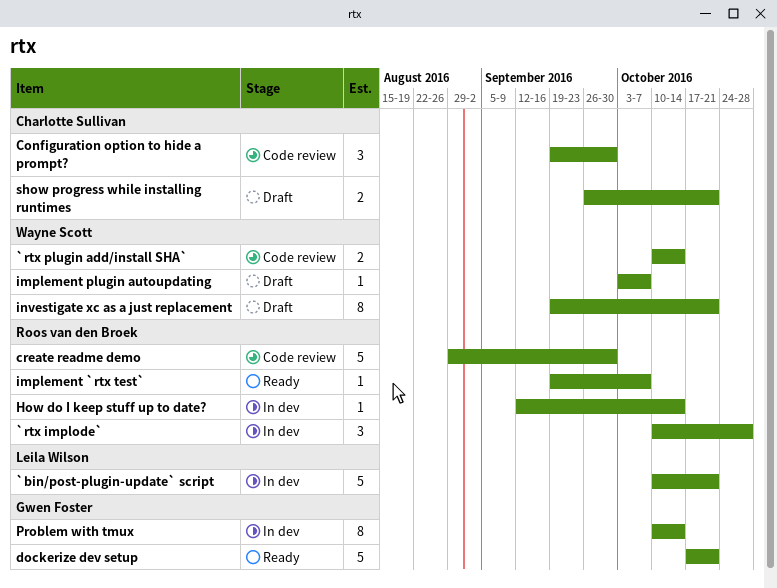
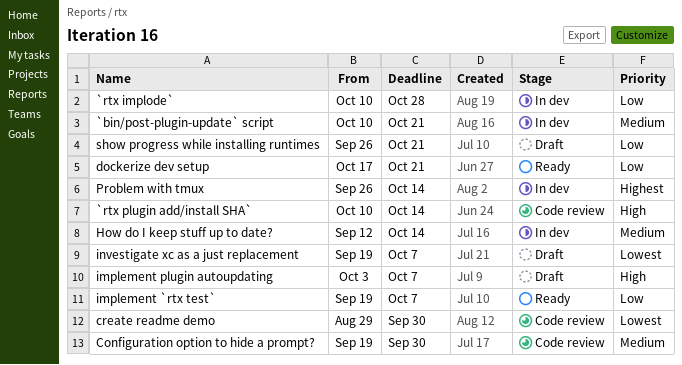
investigate xc as a just replacement, due: Oct 21 -> Oct 7
Problem with tmux, start: Oct 10 -> Sep 26

